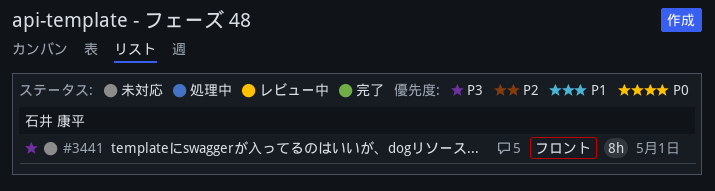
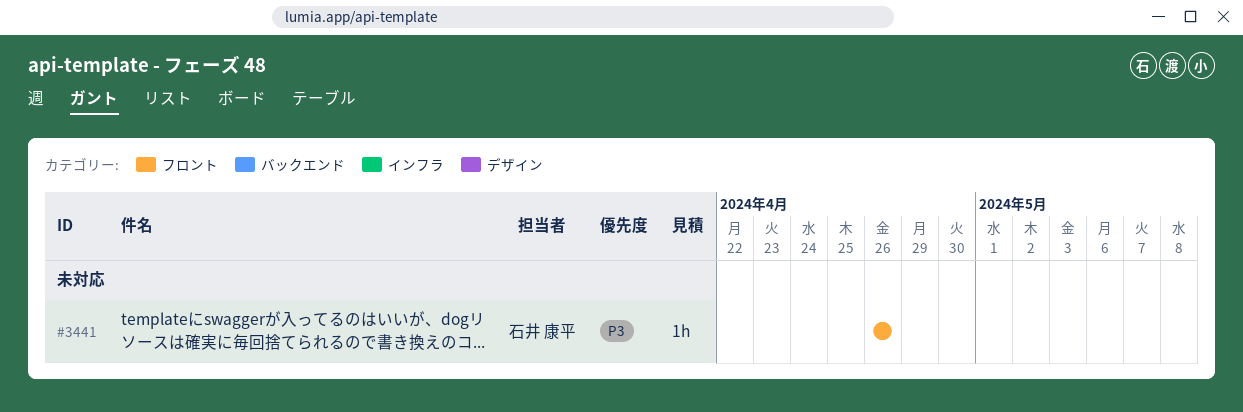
#3441, estimate: 8h -> 1h
#3441, due: May 1 -> Apr 26

